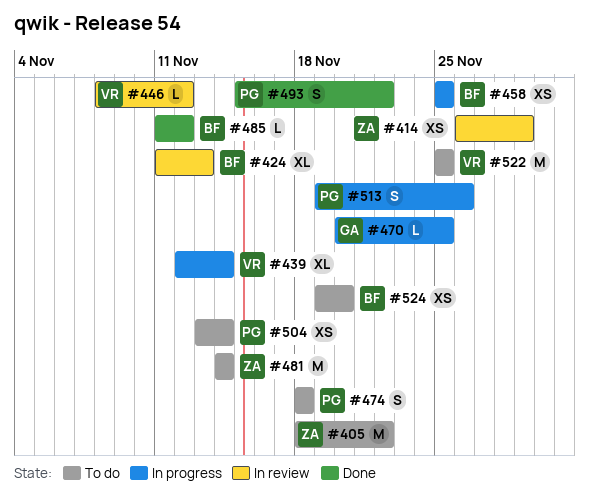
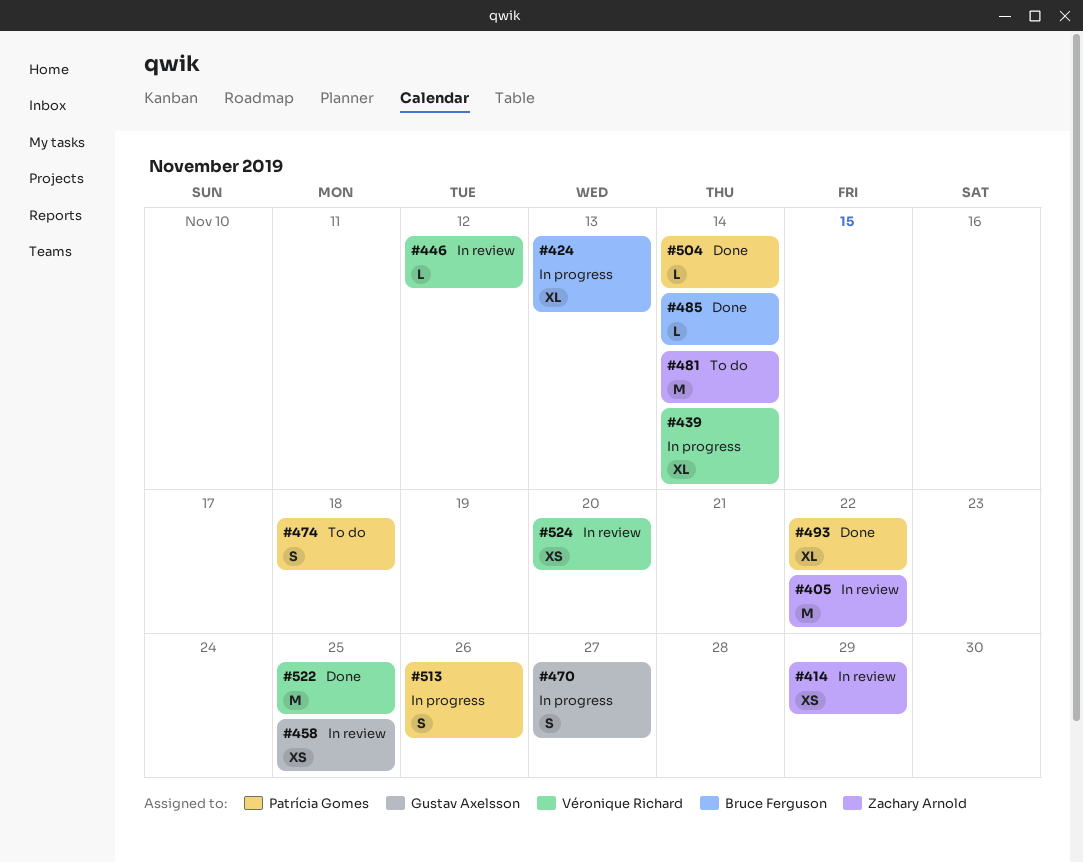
#405, status: To do -> In review
#424, status: In review -> In progress
#458, status: In progress -> In review
#458, owner: Bruce Ferguson -> Gustav Axelsson
#470, estimate: L -> S
#470, due: Nov 25 -> Nov 27
#485, due: Nov 12 -> Nov 14
#493, estimate: S -> XL
#504, status: To do -> Done
#504, estimate: XS -> L
#522, status: To do -> Done
#524, status: To do -> In review
#524, owner: Bruce Ferguson -> Véronique Richard

